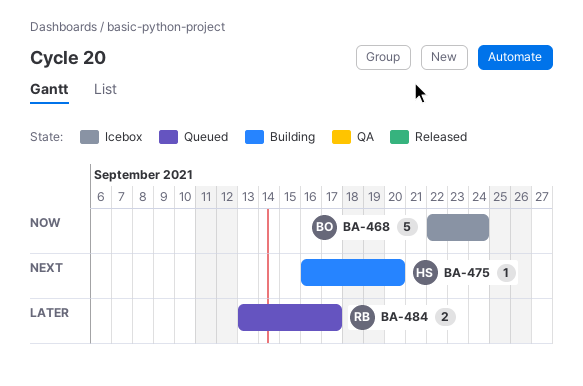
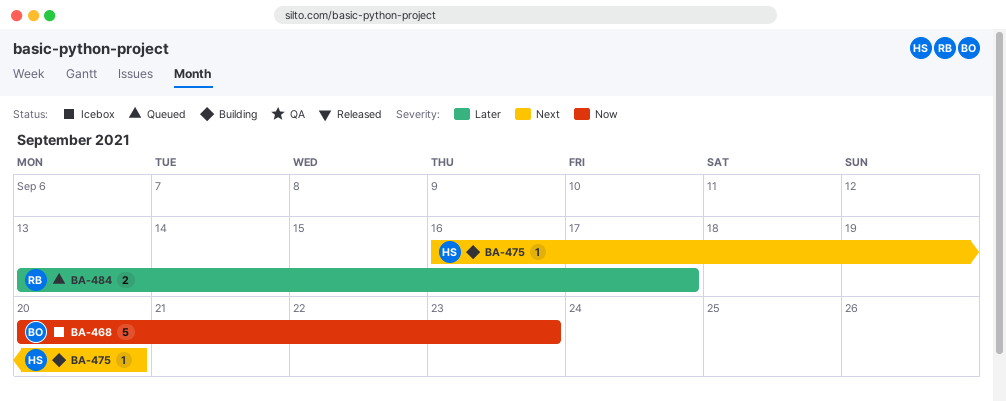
BA-468, start: Sep 22 -> Sep 20
BA-468, due: Sep 24 -> Sep 23

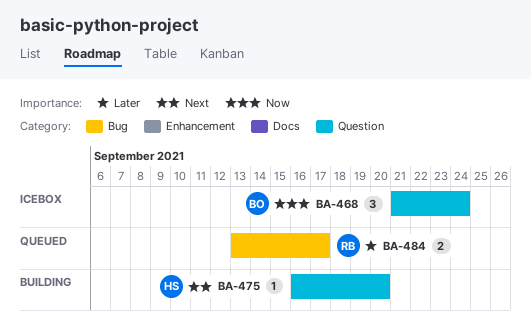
BA-468, estimate: 5 -> 3
BA-468, start: Sep 20 -> Sep 21
BA-468, due: Sep 23 -> Sep 24

